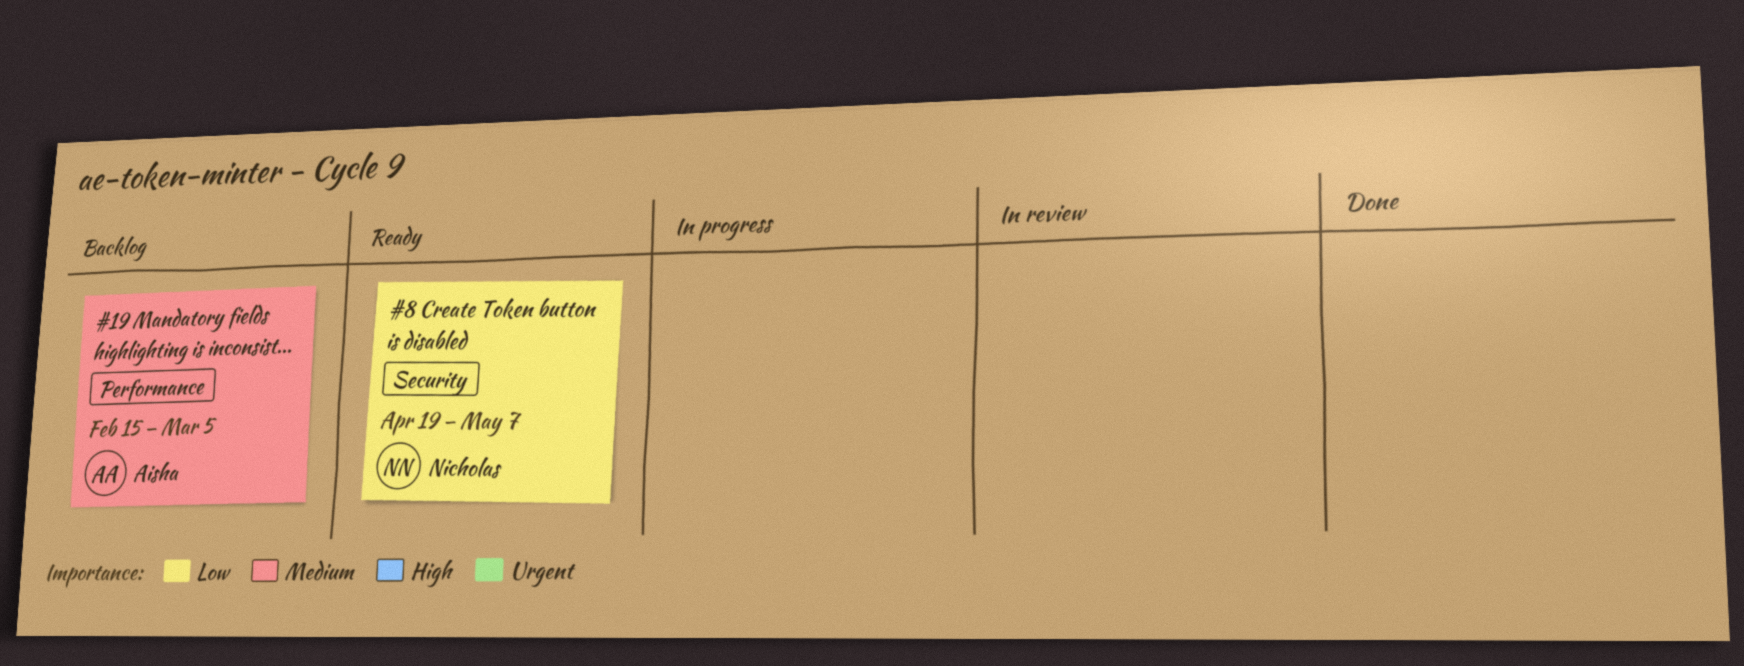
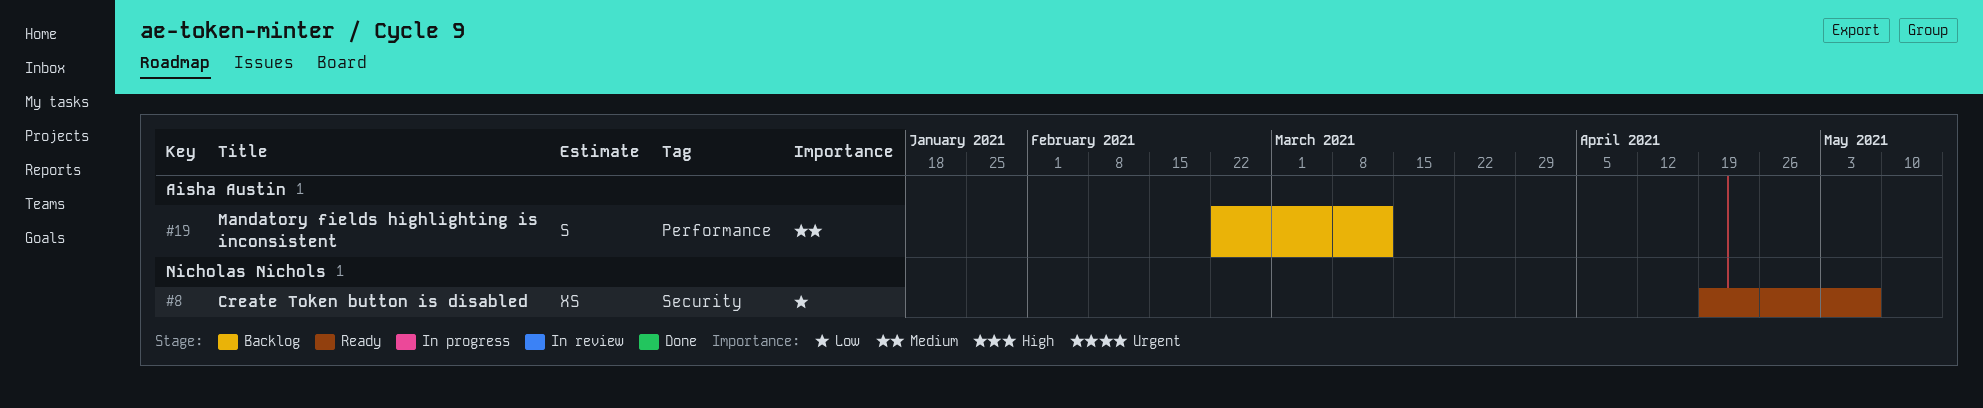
#19, start: Feb 15 -> Feb 22
#19, due: Mar 5 -> Mar 12

